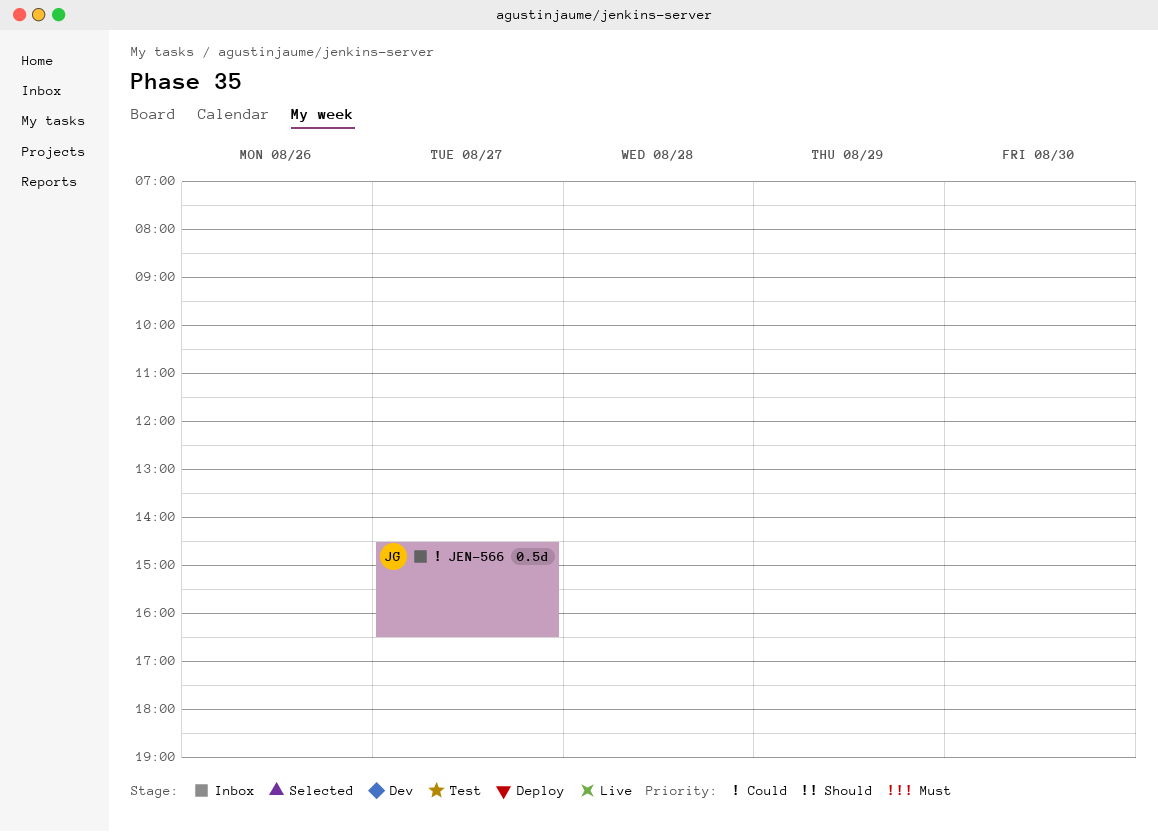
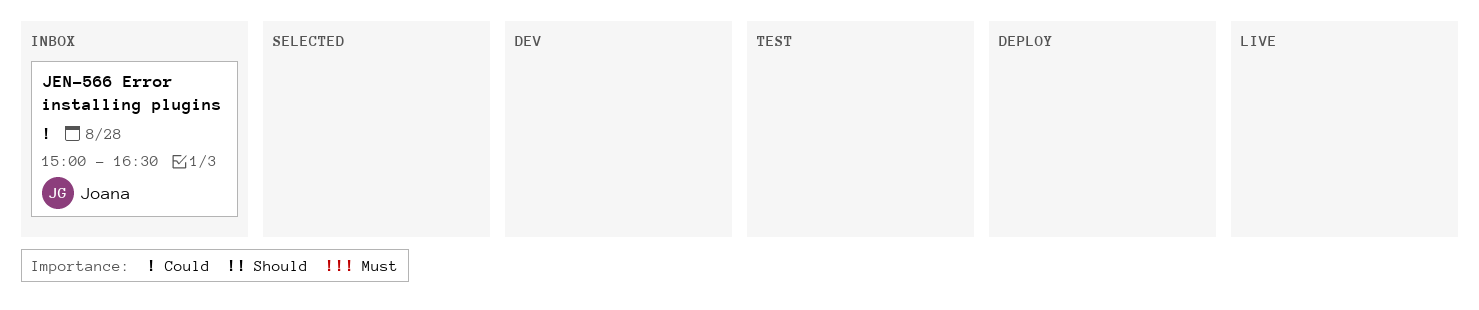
JEN-566, day: Aug 27 -> Aug 28
JEN-566, begins: 14:30 -> 15:00

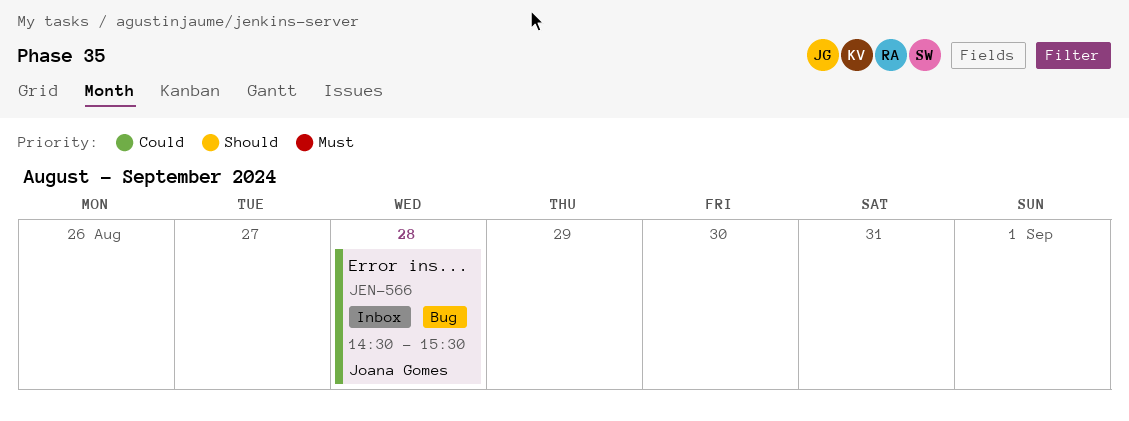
JEN-566, begins: 15:00 -> 14:30
JEN-566, ends: 16:30 -> 15:30

